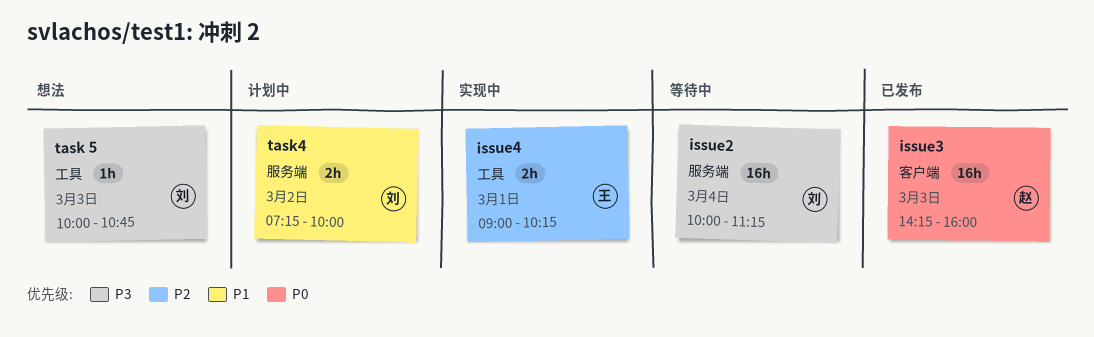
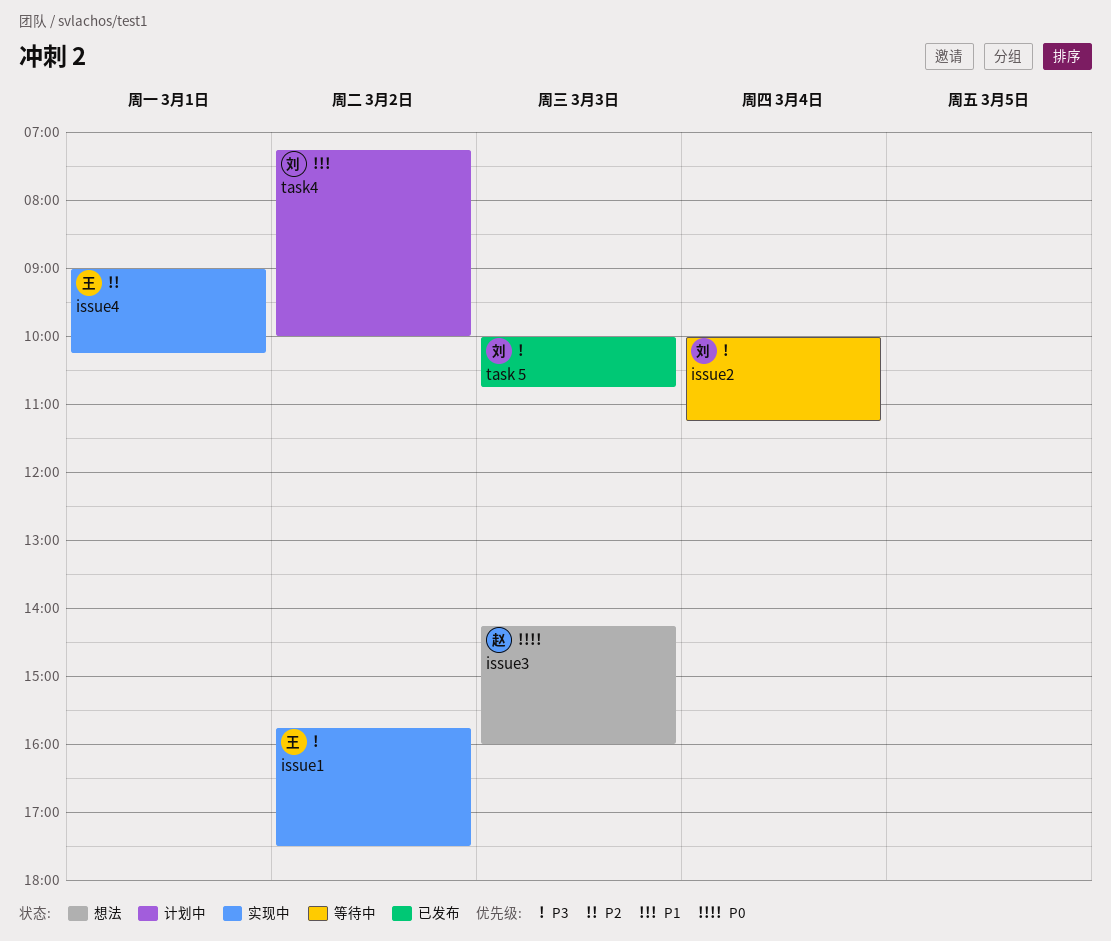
issue1: none -> present
issue3, status: 已发布 -> 想法
task 5, status: 想法 -> 已发布

